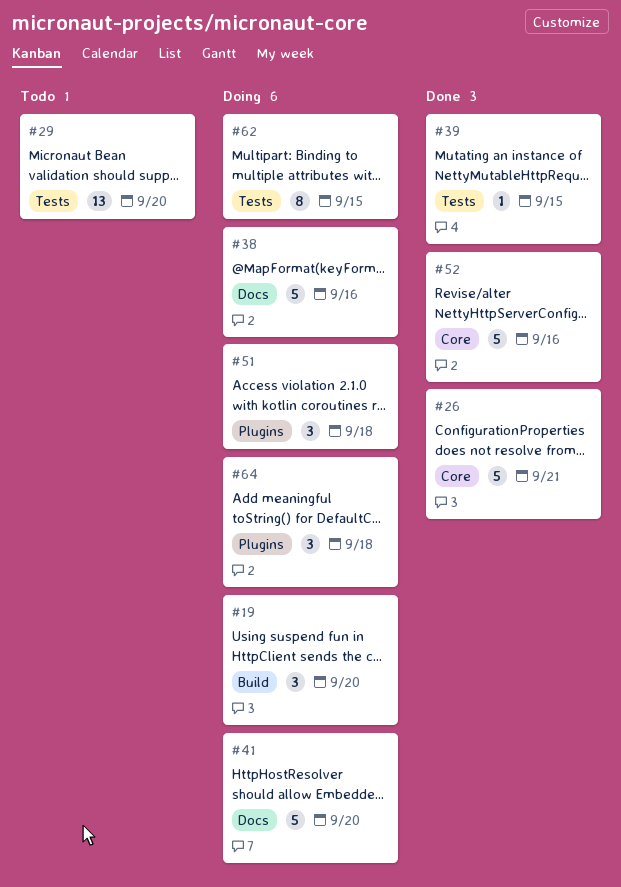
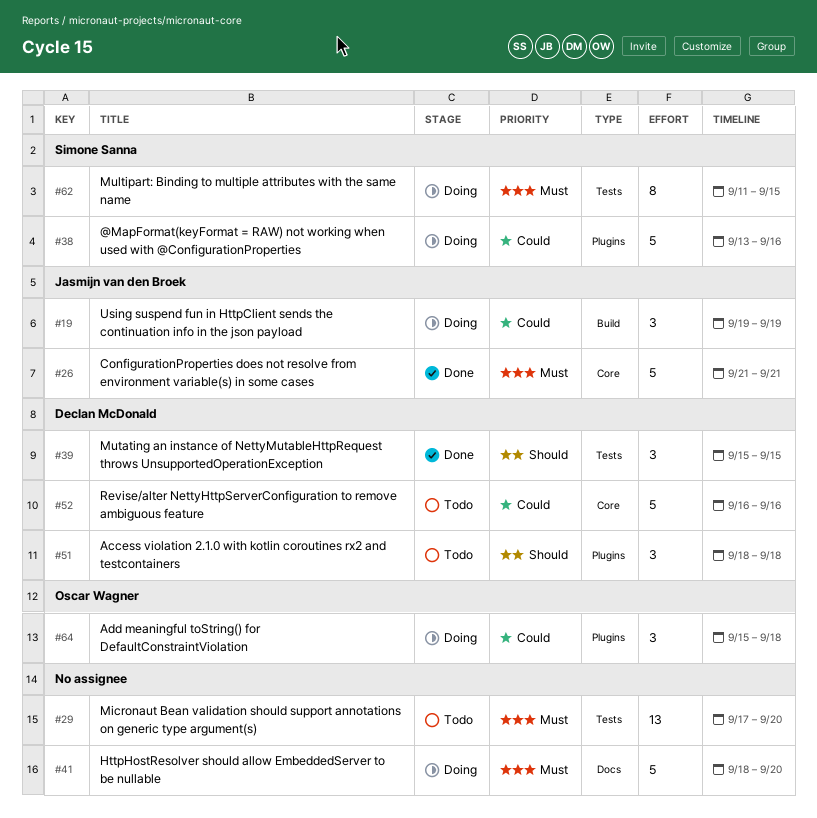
#19, due: Sep 20 -> Sep 19
#38, label: Docs -> Plugins
#39, estimate: 1 -> 3
#51, status: Doing -> Todo
#52, status: Done -> Todo

